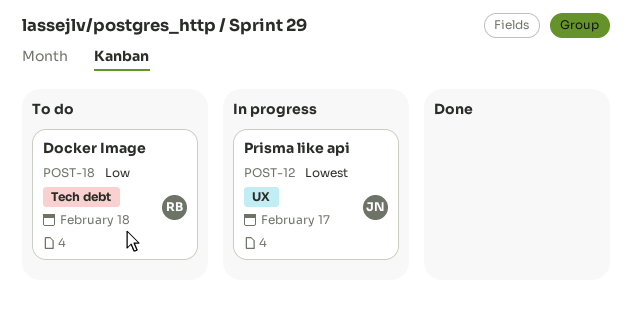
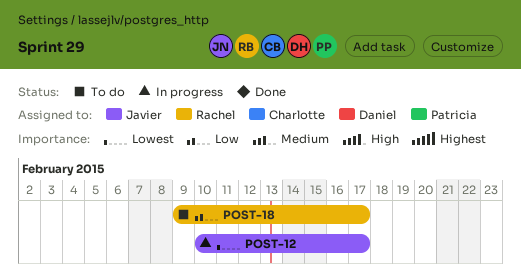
POST-18, due: Feb 18 -> Feb 17

